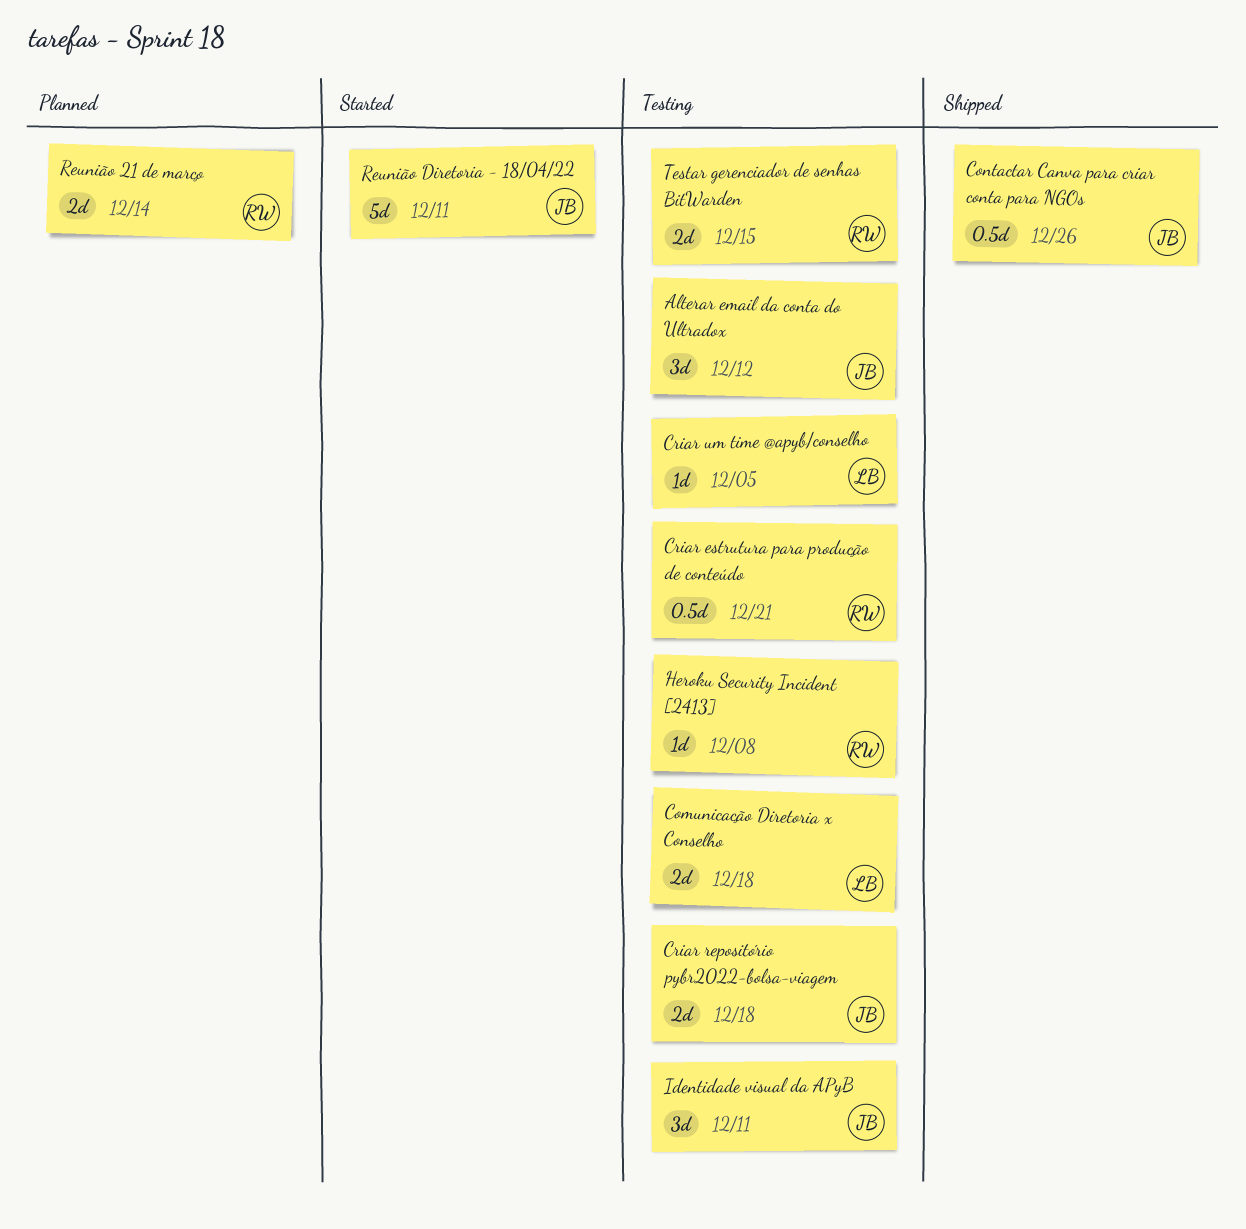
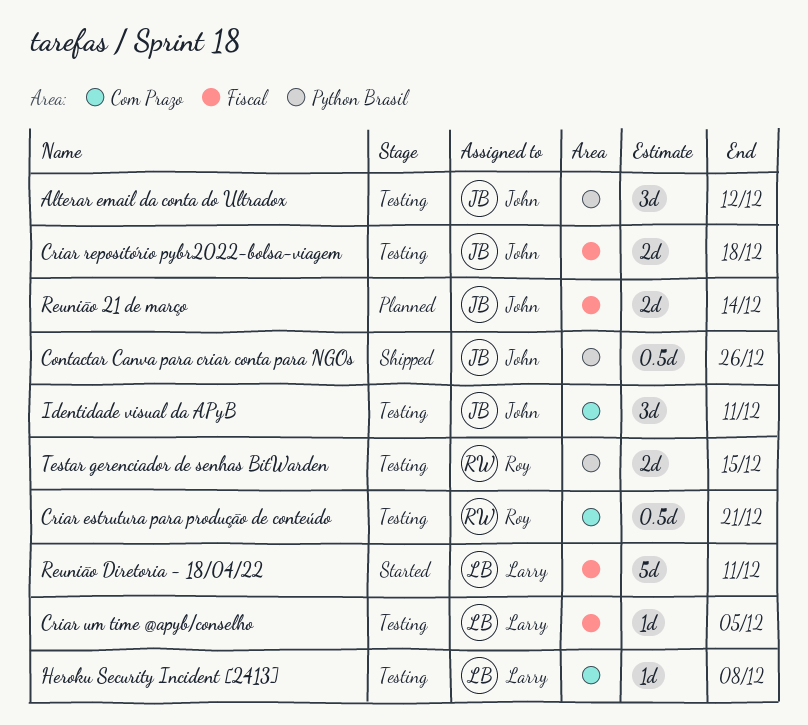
Comunicação Diretoria x Conselho: present -> none
Heroku Security Incident [2413], owner: Roy -> Larry
Reunião 21 de março, owner: Roy -> John
Reunião Diretoria - 18/04/22, owner: John -> Larry

